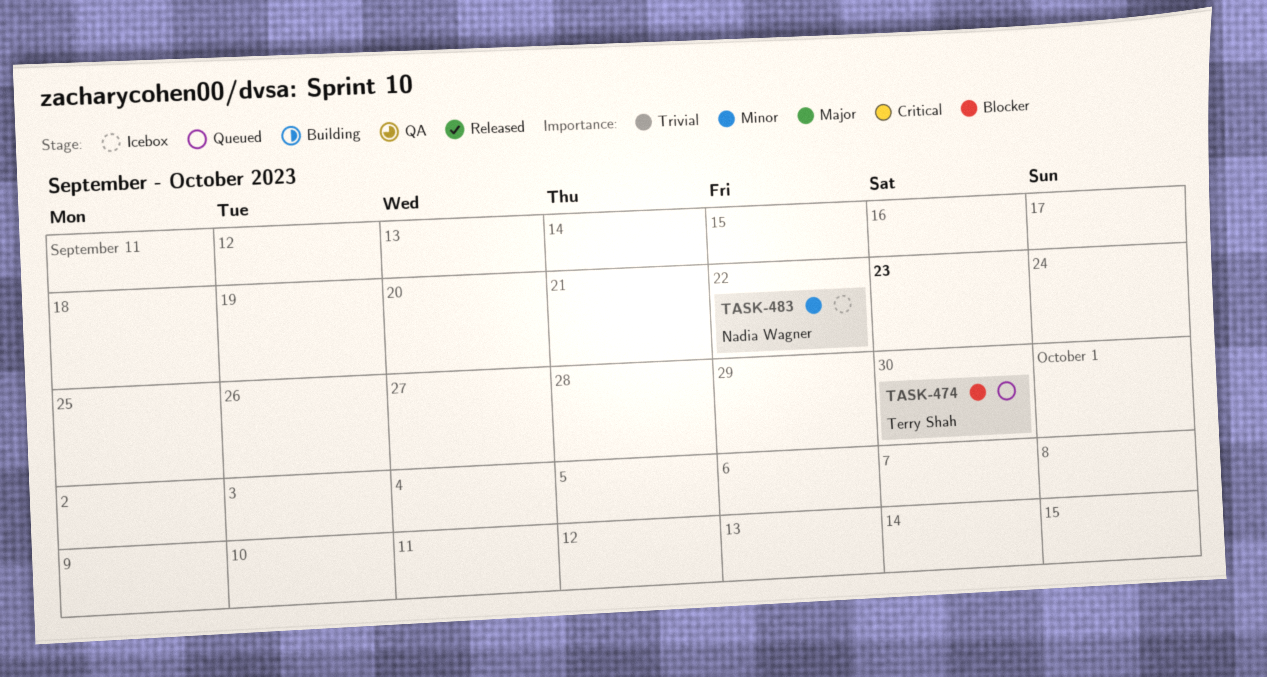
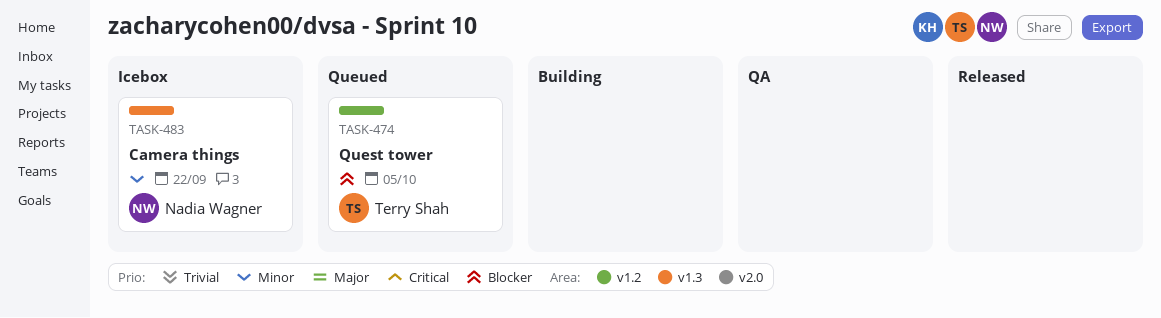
TASK-474, due: Sep 30 -> Oct 5

